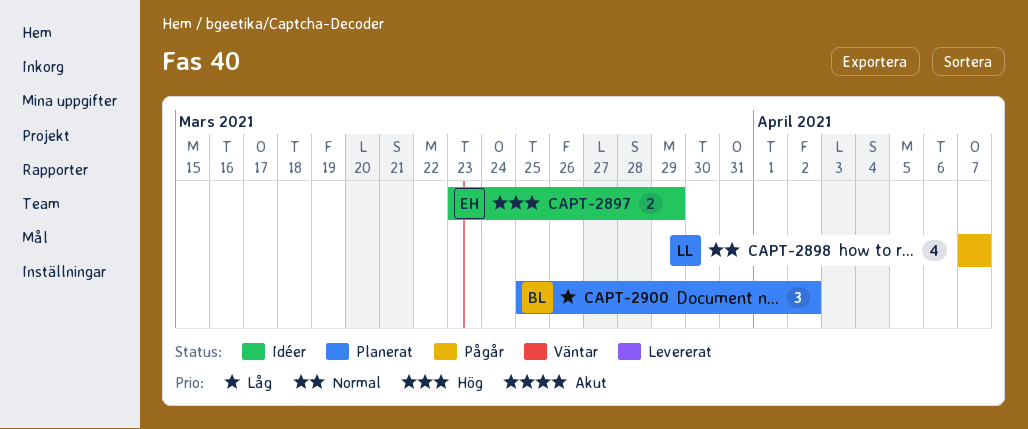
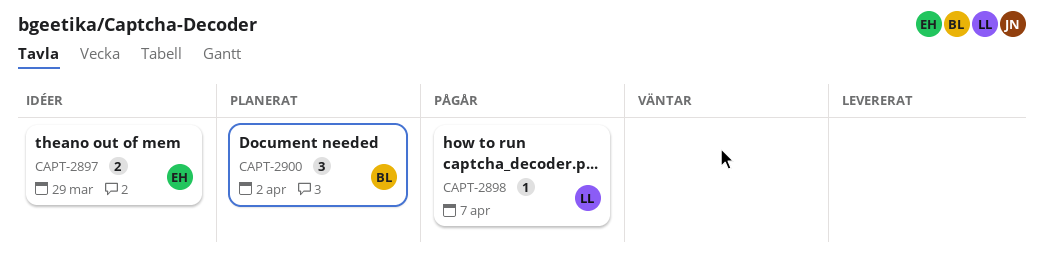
CAPT-2898, estimate: 4 -> 1

